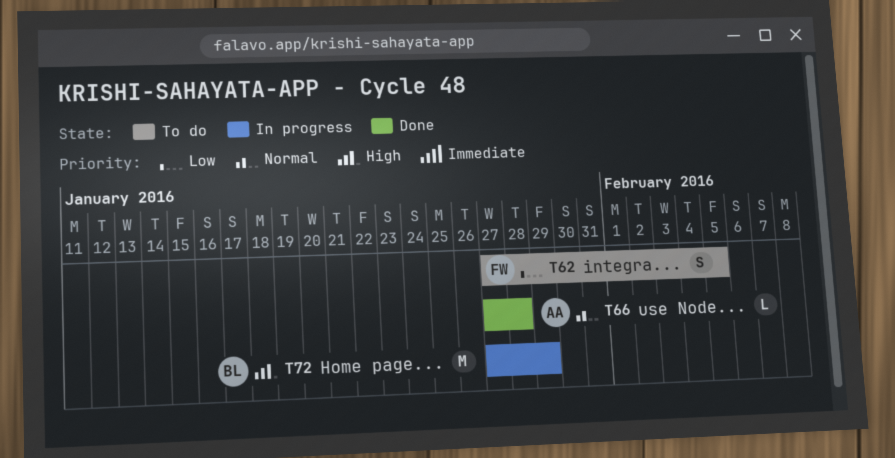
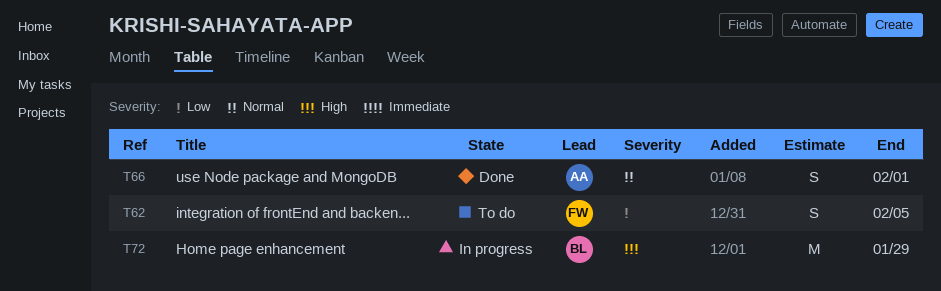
T66, estimate: L -> S
T66, due: Jan 28 -> Feb 1

